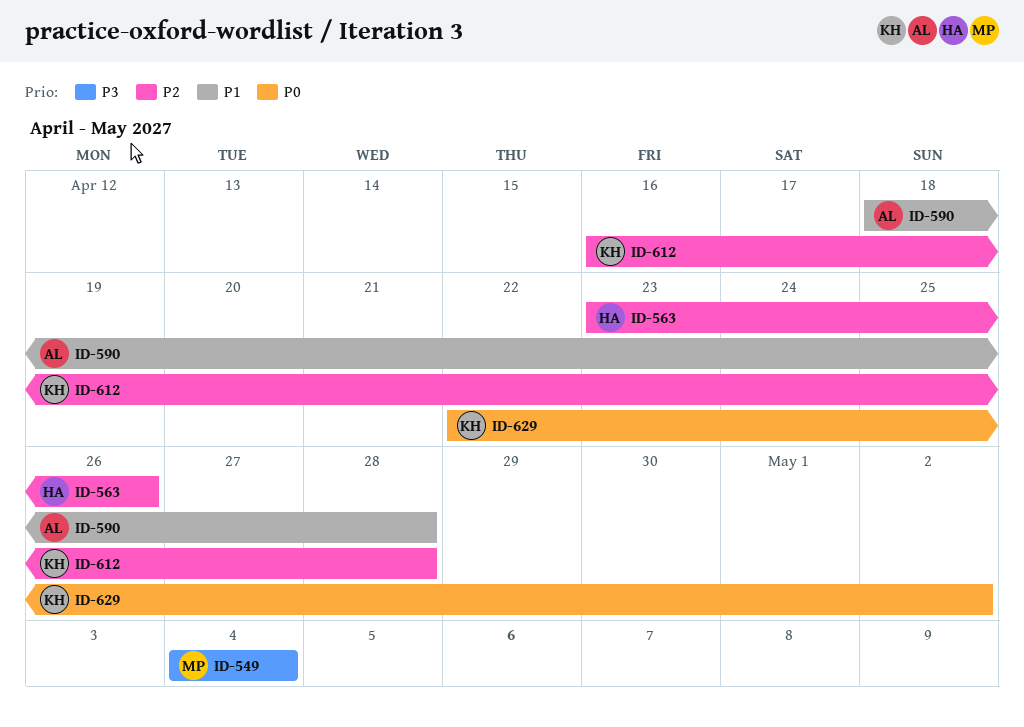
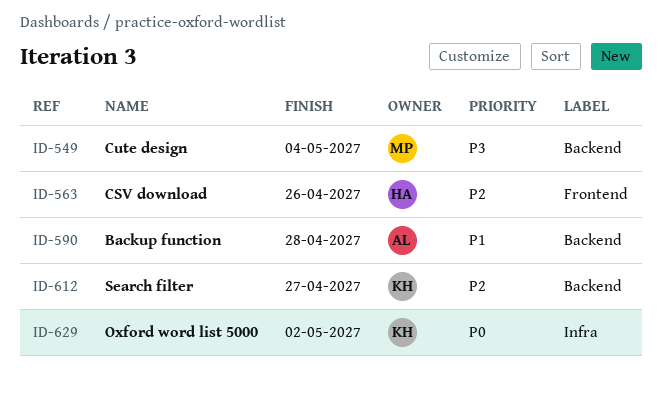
ID-612, due: Apr 28 -> Apr 27

